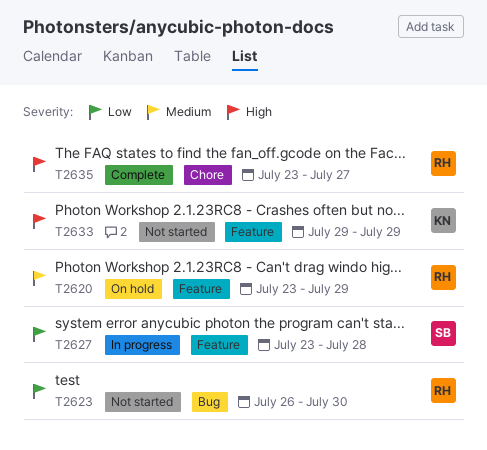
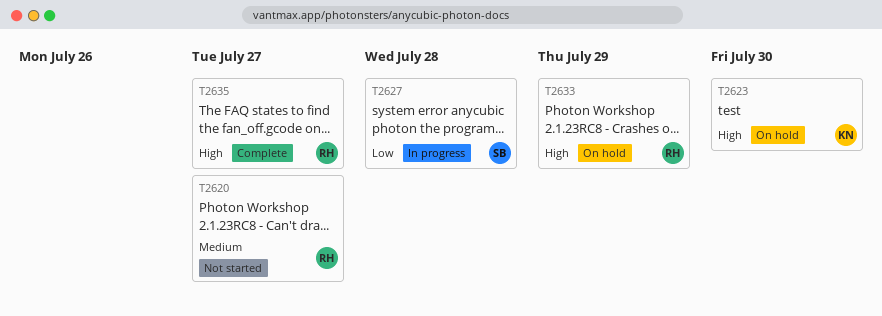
T2620, status: On hold -> Not started
T2620, due: Jul 29 -> Jul 27
T2623, status: Not started -> On hold
T2623, owner: RH -> KN
T2623, priority: Low -> High
T2633, status: Not started -> On hold
T2633, owner: KN -> RH

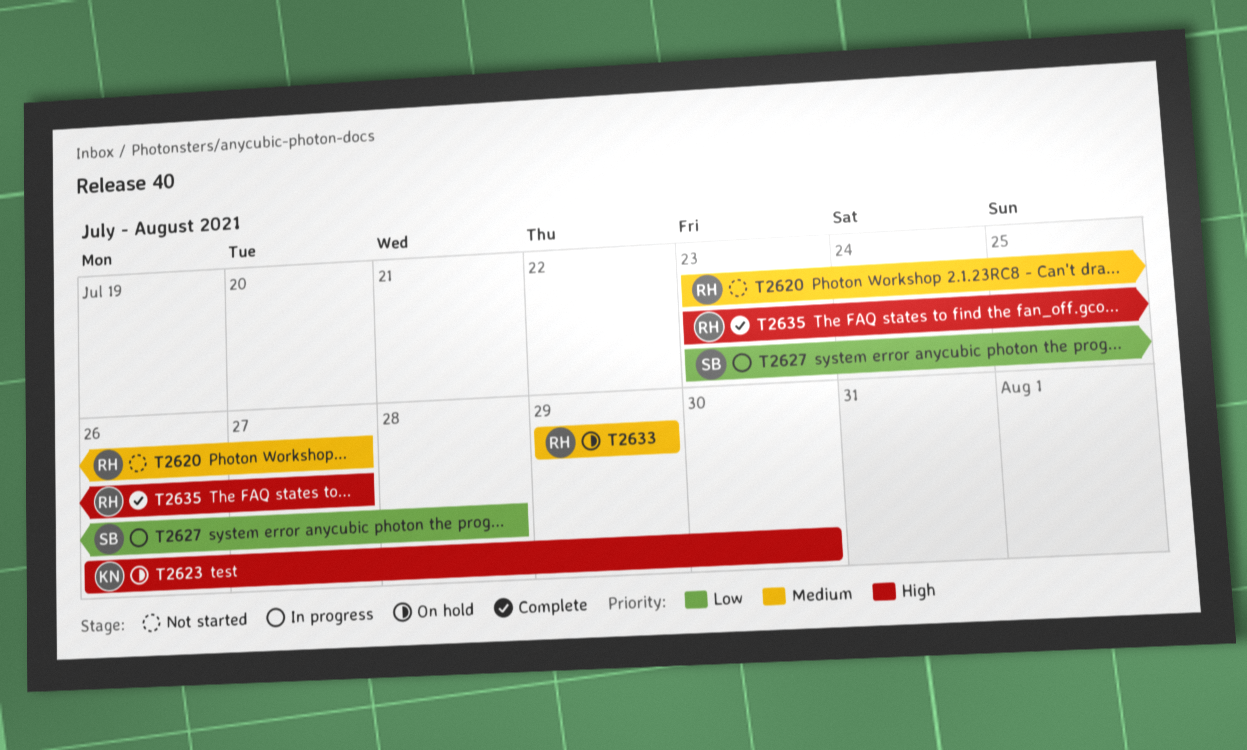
T2633, priority: High -> Medium

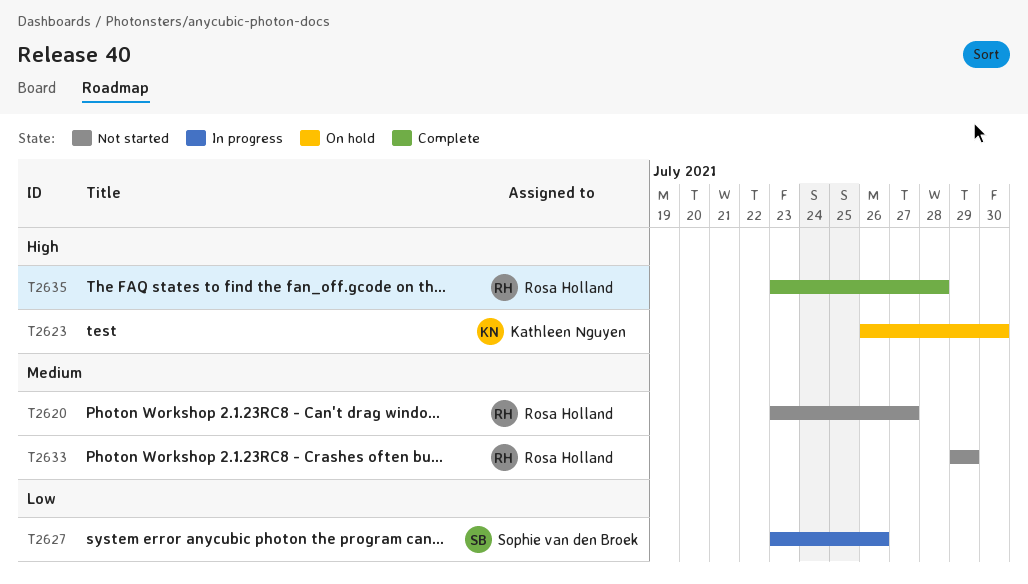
T2627, due: Jul 28 -> Jul 26
T2633, status: On hold -> Not started
T2635, due: Jul 27 -> Jul 28

